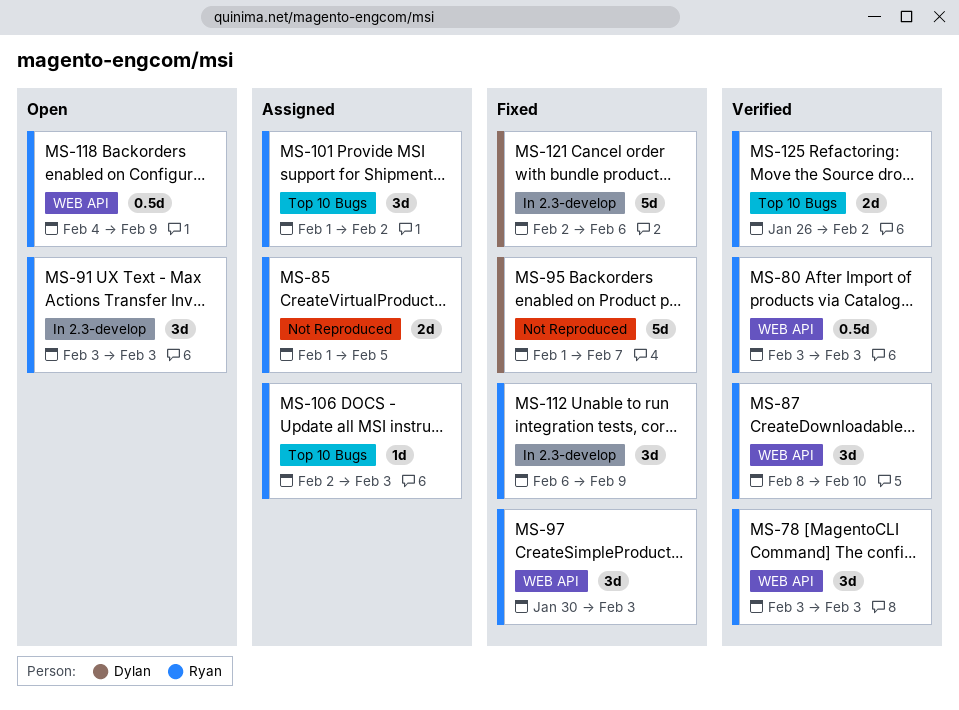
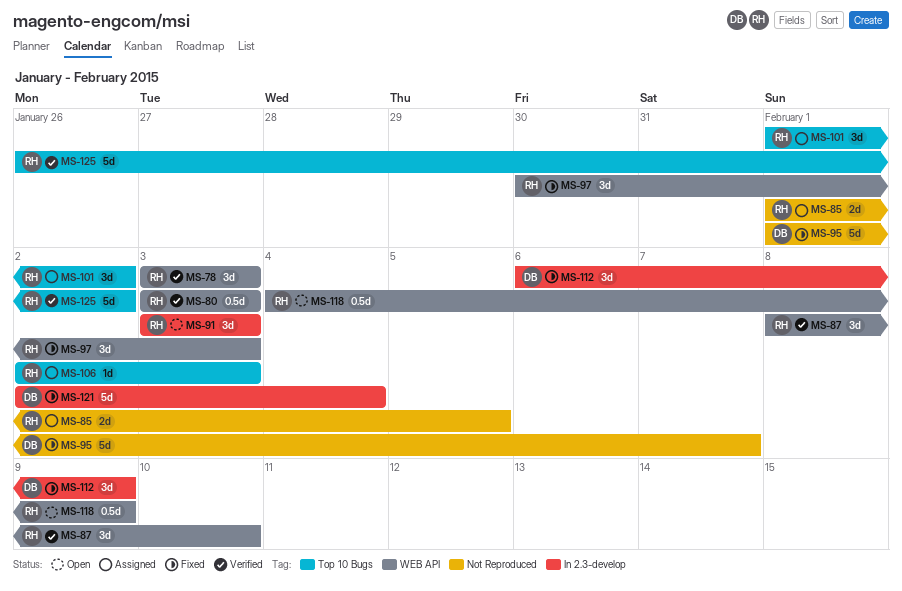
MS-112, owner: Ryan -> Dylan
MS-121, due: Feb 6 -> Feb 4
MS-125, estimate: 2d -> 5d

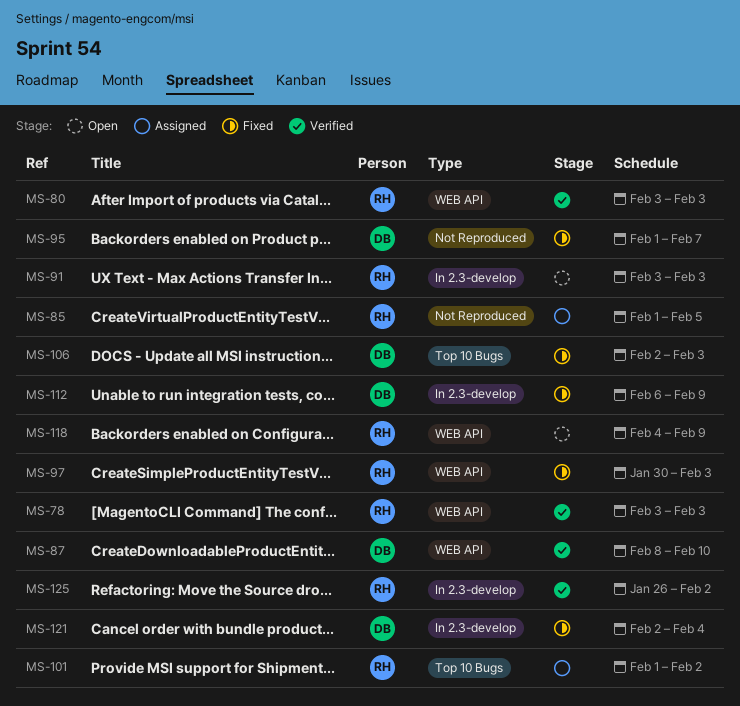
MS-87, owner: RH -> DB
MS-106, status: Assigned -> Fixed
MS-106, owner: RH -> DB
MS-125, label: Top 10 Bugs -> In 2.3-develop

